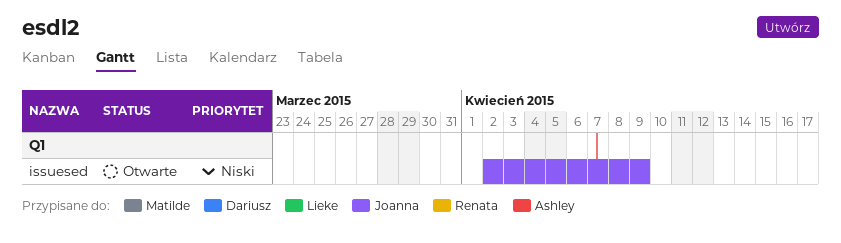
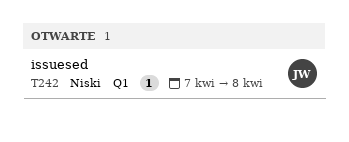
issuesed, start: Apr 2 -> Apr 7
issuesed, due: Apr 9 -> Apr 8

